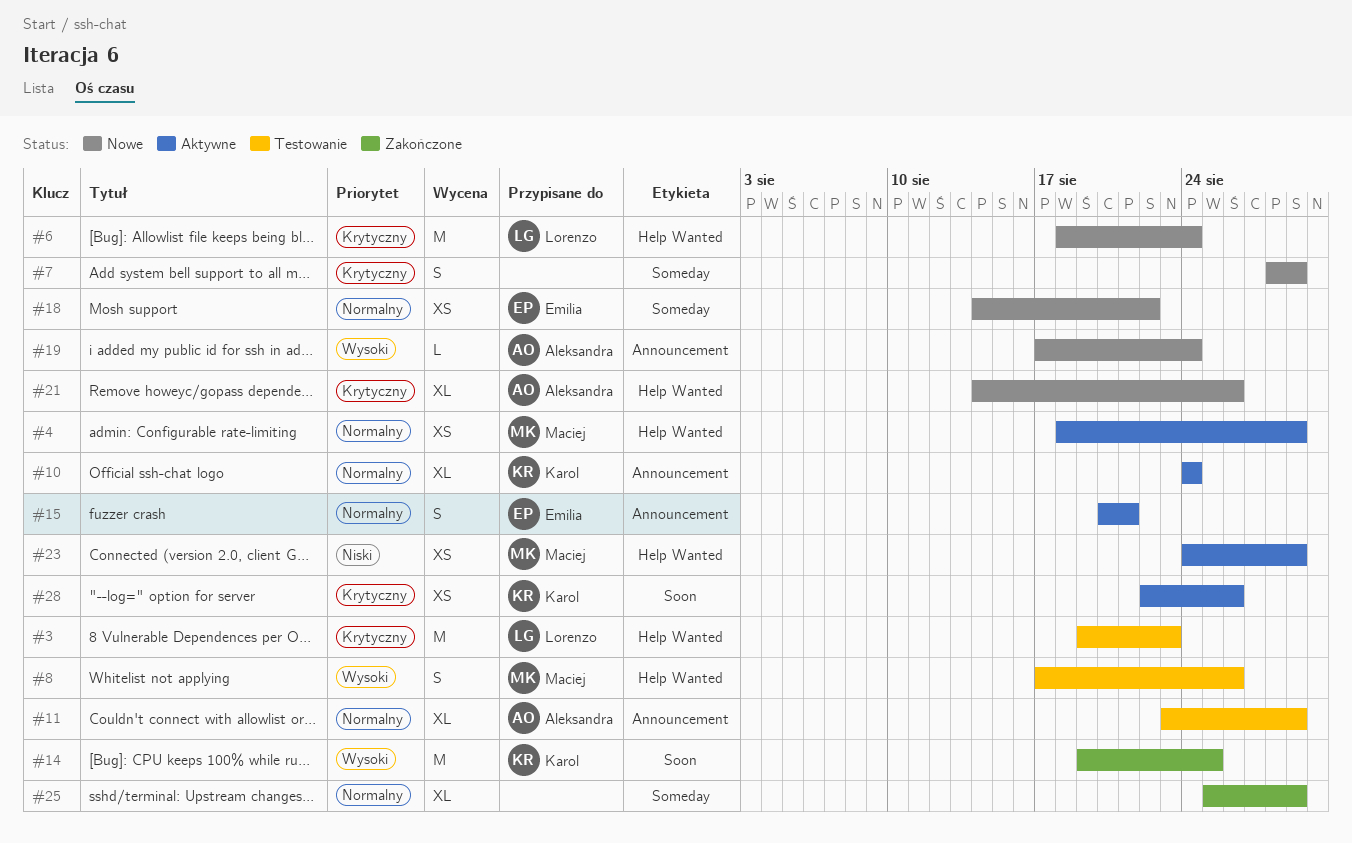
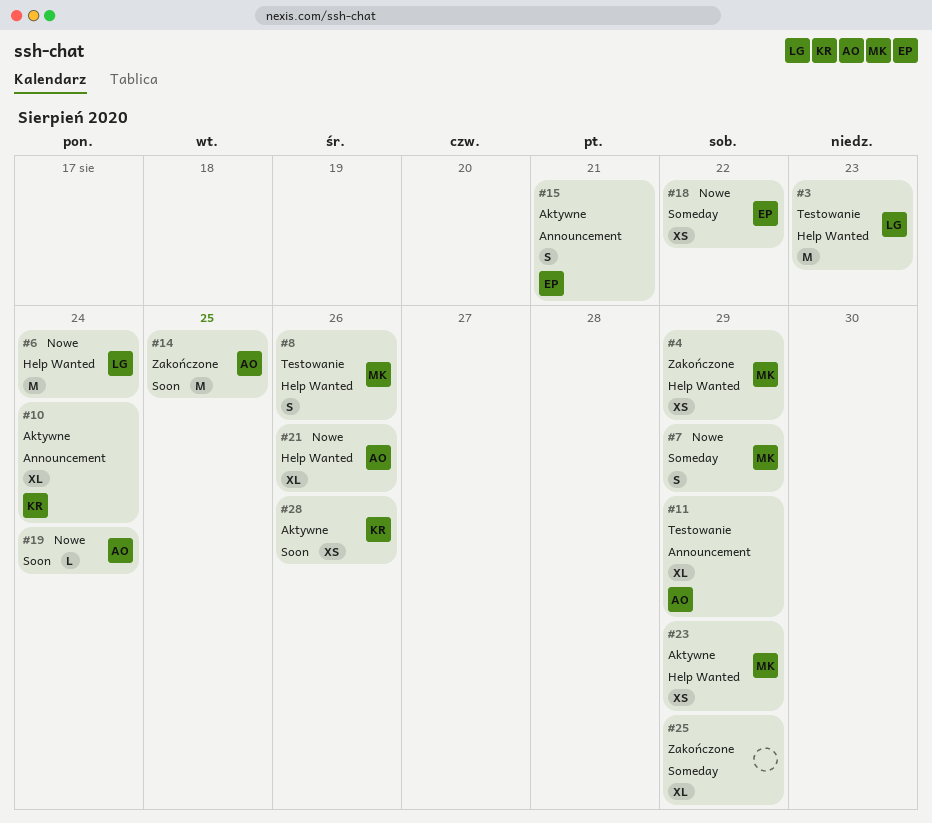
#4, status: Aktywne -> Zakończone
#7, owner: none -> Maciej
#14, owner: Karol -> Aleksandra
#19, label: Announcement -> Soon

